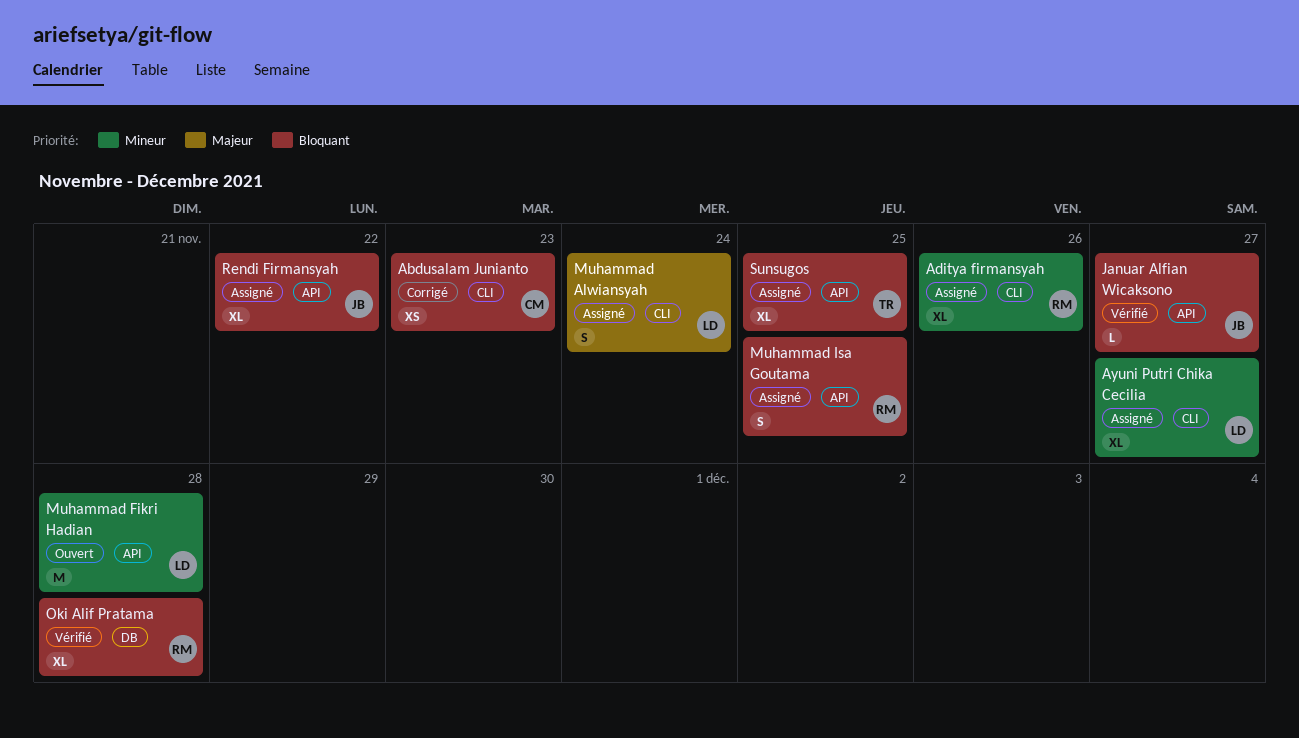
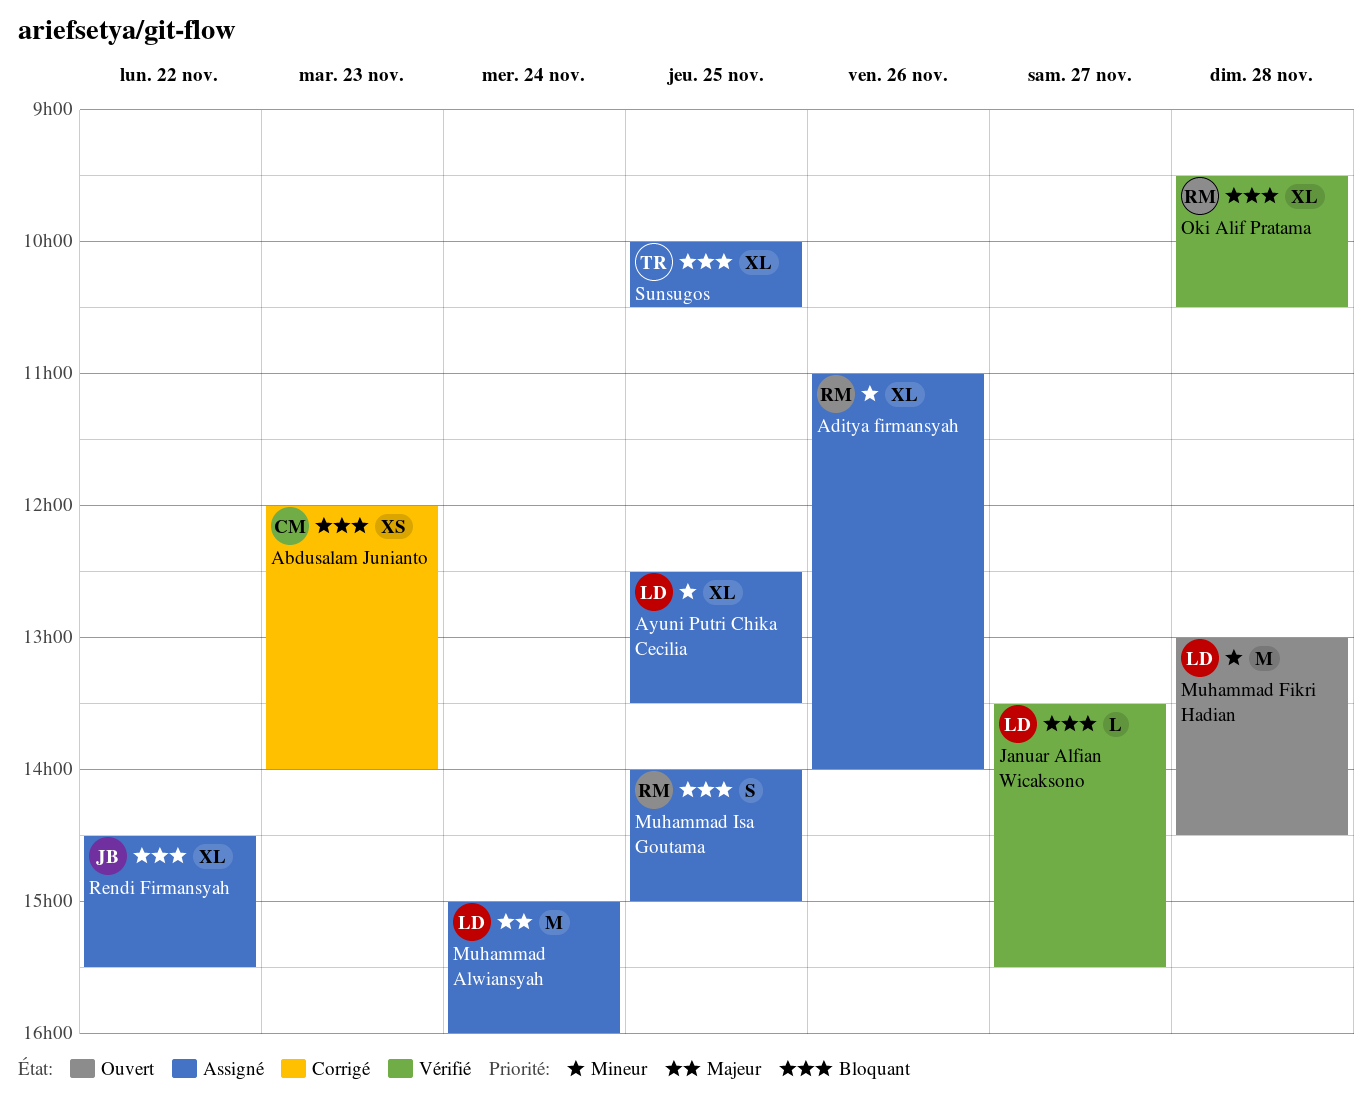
Ayuni Putri Chika Cecilia, day: Nov 27 -> Nov 25
Januar Alfian Wicaksono, owner: JB -> LD
Muhammad Alwiansyah, estimate: S -> M

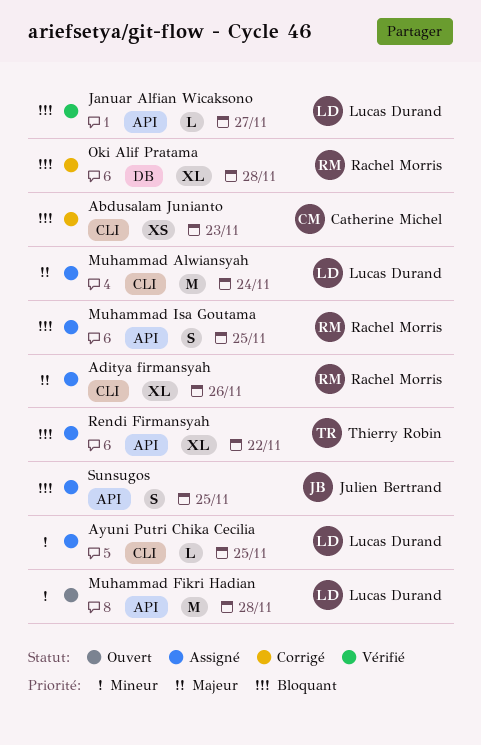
Aditya firmansyah, priority: Mineur -> Majeur
Ayuni Putri Chika Cecilia, estimate: XL -> L
Oki Alif Pratama, status: Vérifié -> Corrigé
Rendi Firmansyah, owner: Julien Bertrand -> Thierry Robin
Sunsugos, owner: Thierry Robin -> Julien Bertrand
Sunsugos, estimate: XL -> S

